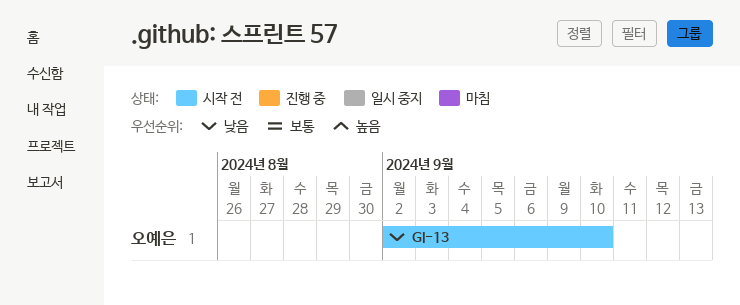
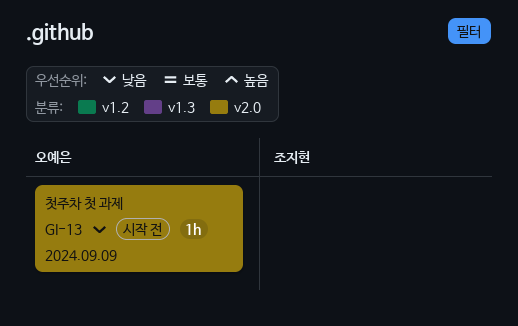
GI-13, due: Sep 10 -> Sep 9

